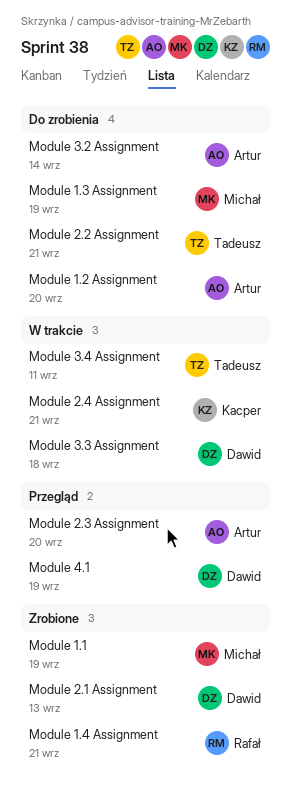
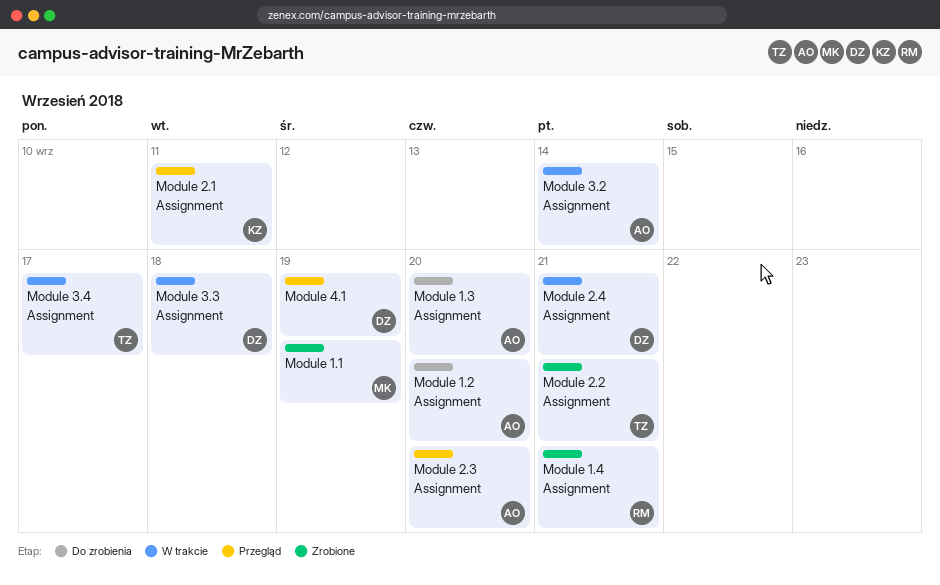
Module 1.3 Assignment, owner: Michał -> Artur
Module 1.3 Assignment, due: Sep 19 -> Sep 20
Module 2.1 Assignment, status: Zrobione -> Przegląd
Module 2.1 Assignment, owner: Dawid -> Kacper
Module 2.1 Assignment, due: Sep 13 -> Sep 11
Module 2.2 Assignment, status: Do zrobienia -> Zrobione
Module 2.4 Assignment, owner: Kacper -> Dawid
Module 3.2 Assignment, status: Do zrobienia -> W trakcie
Module 3.4 Assignment, due: Sep 11 -> Sep 17

